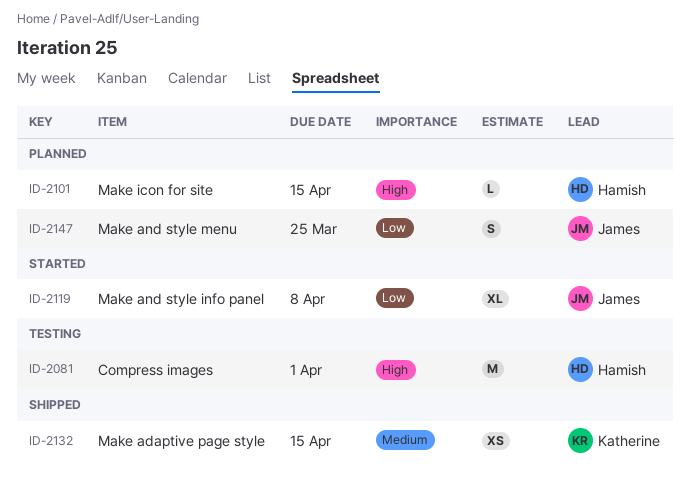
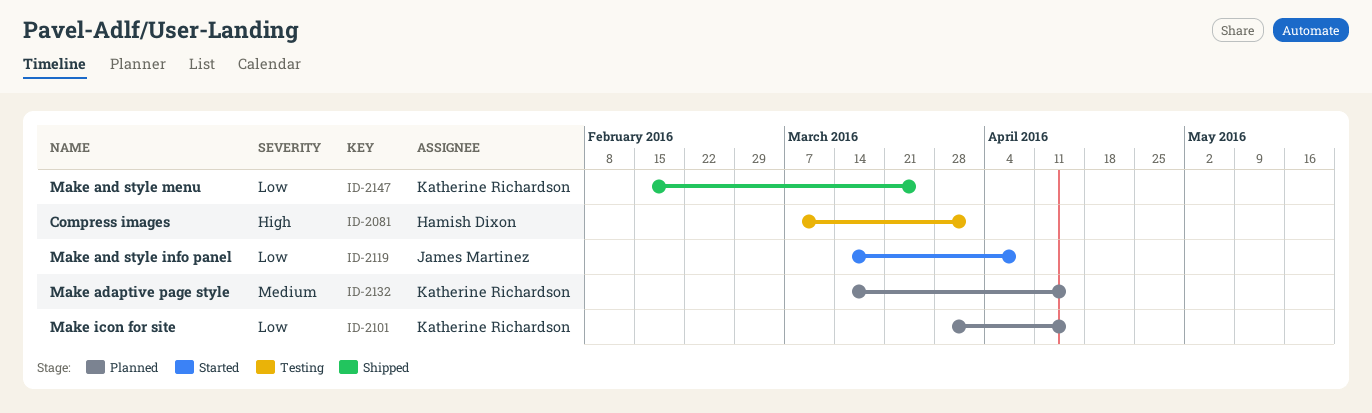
ID-2101, owner: Hamish Dixon -> Katherine Richardson
ID-2101, priority: High -> Low
ID-2132, status: Shipped -> Planned
ID-2147, status: Planned -> Shipped
ID-2147, owner: James Martinez -> Katherine Richardson

